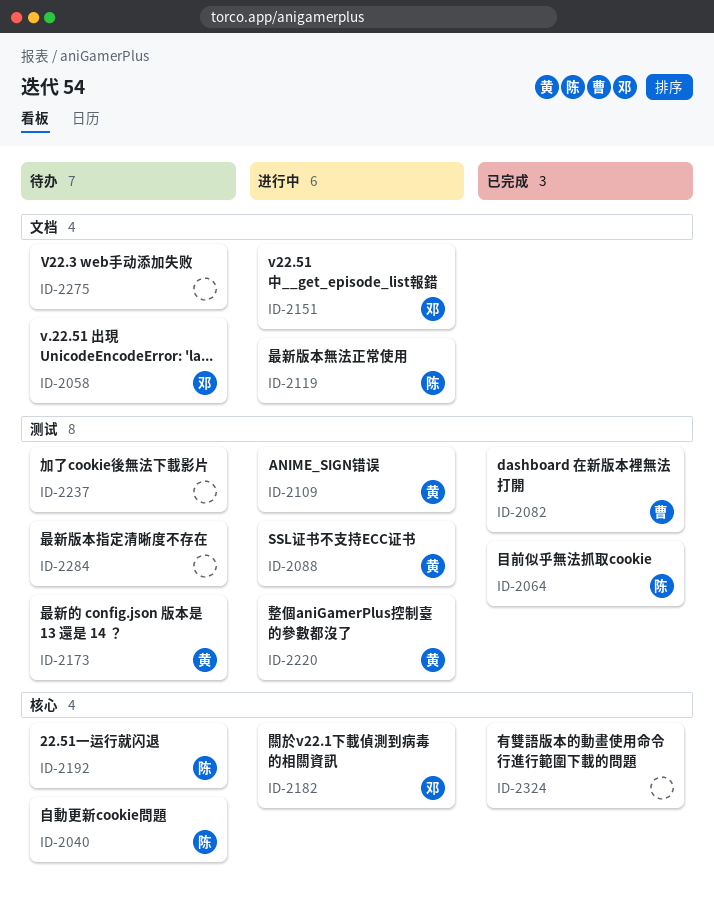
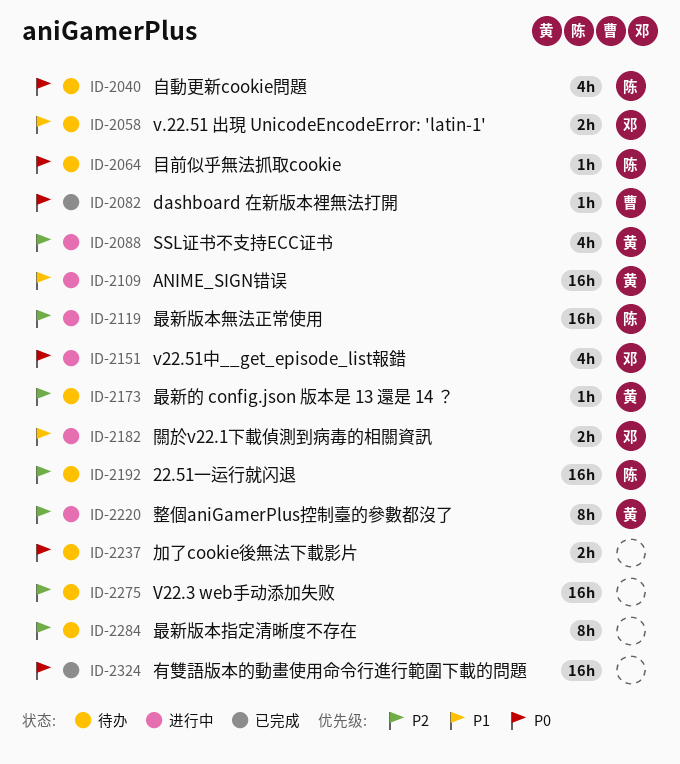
ID-2064, status: 已完成 -> 待办

